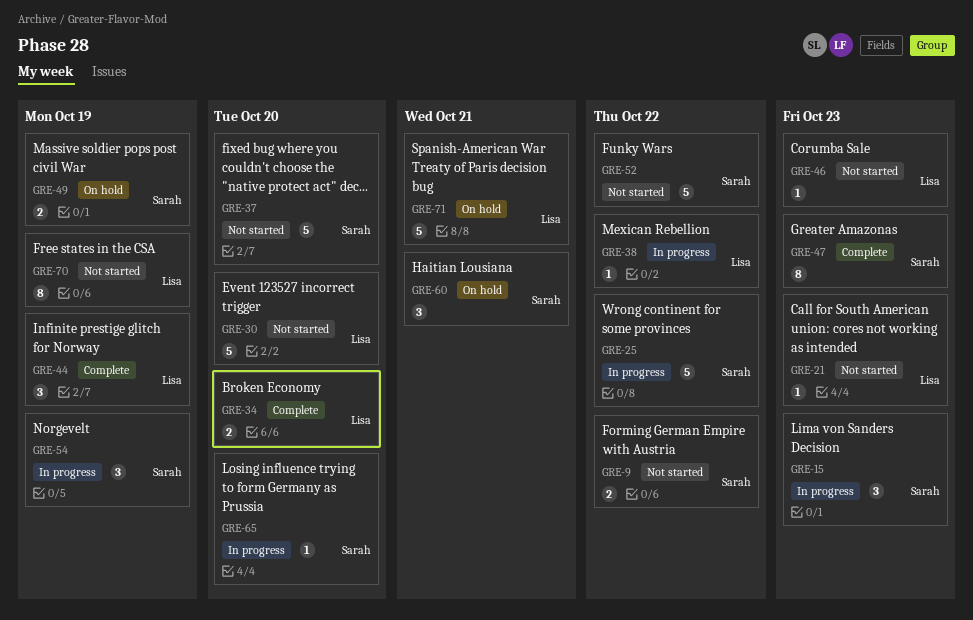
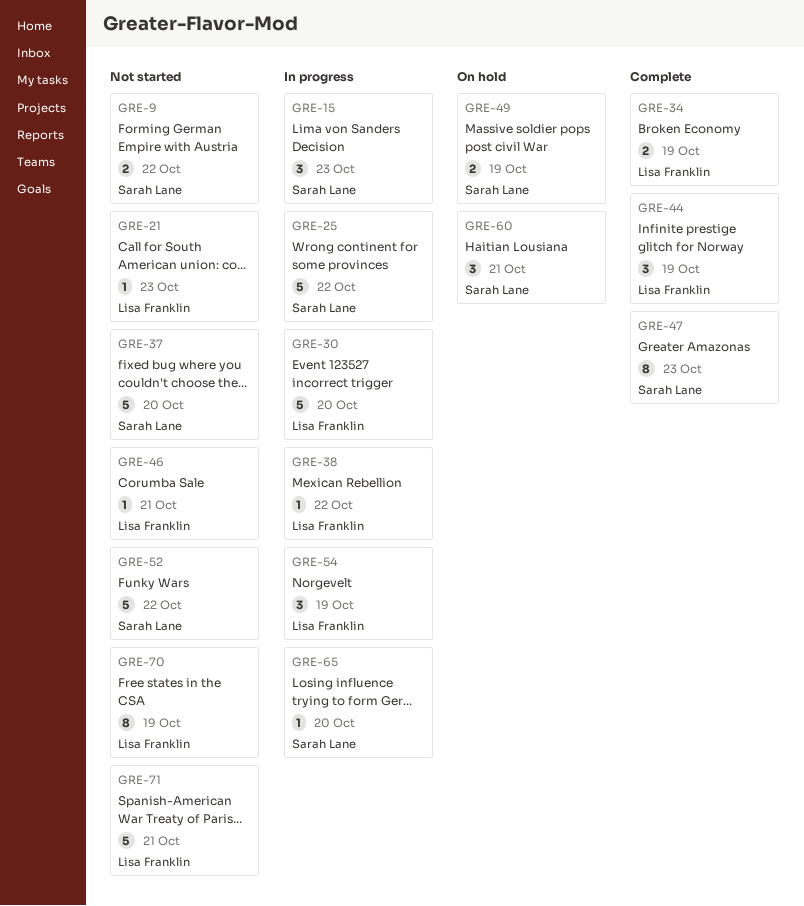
GRE-30, status: Not started -> In progress
GRE-34, due: Oct 20 -> Oct 19
GRE-46, due: Oct 23 -> Oct 21
GRE-54, owner: Sarah Lane -> Lisa Franklin
GRE-71, status: On hold -> Not started

